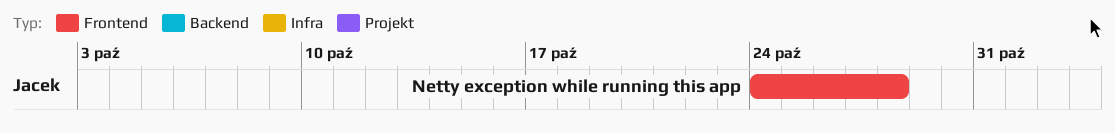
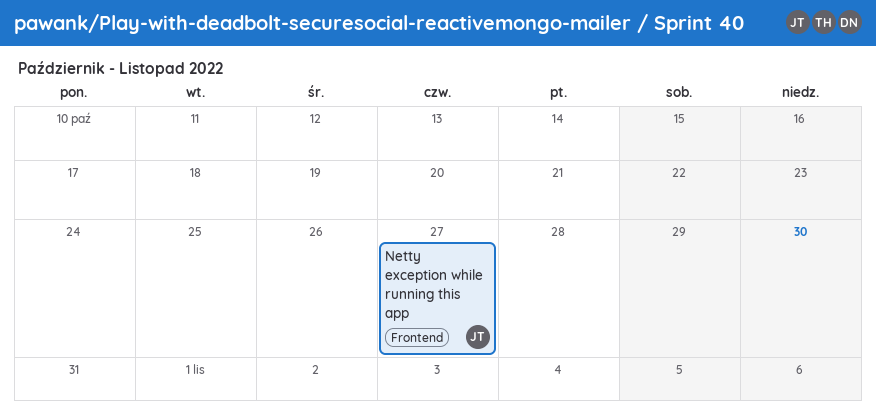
Netty exception while running this app, due: Oct 28 -> Oct 27

